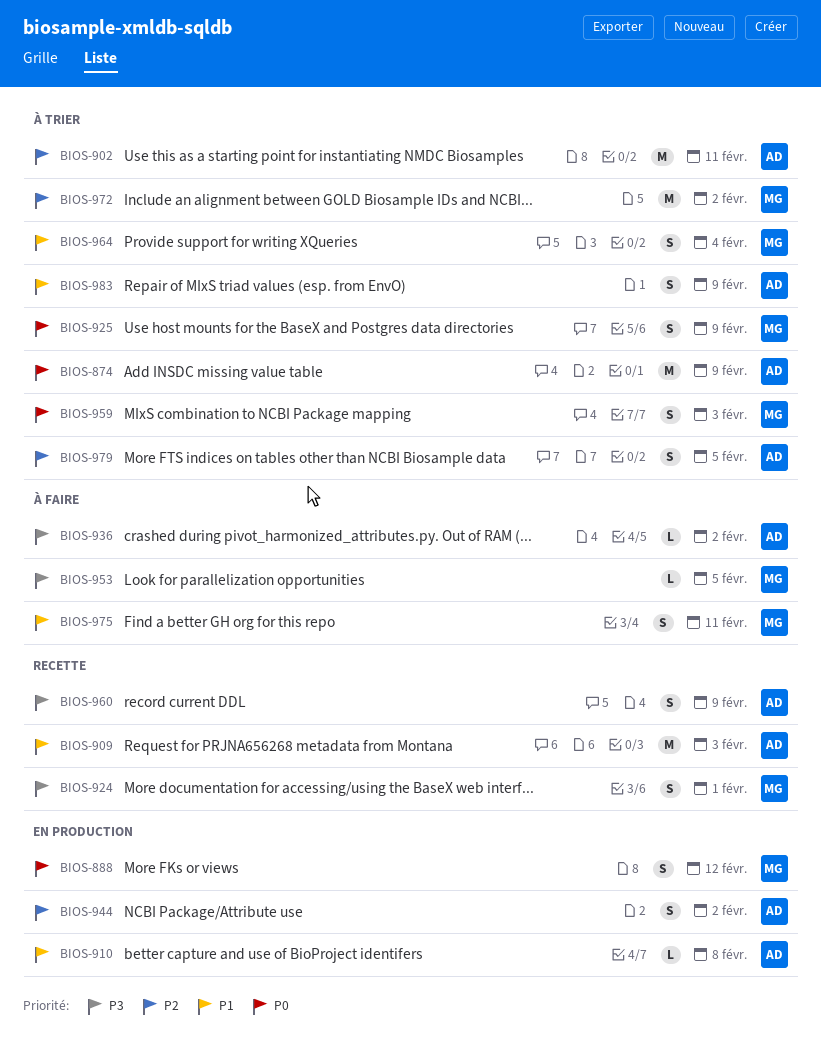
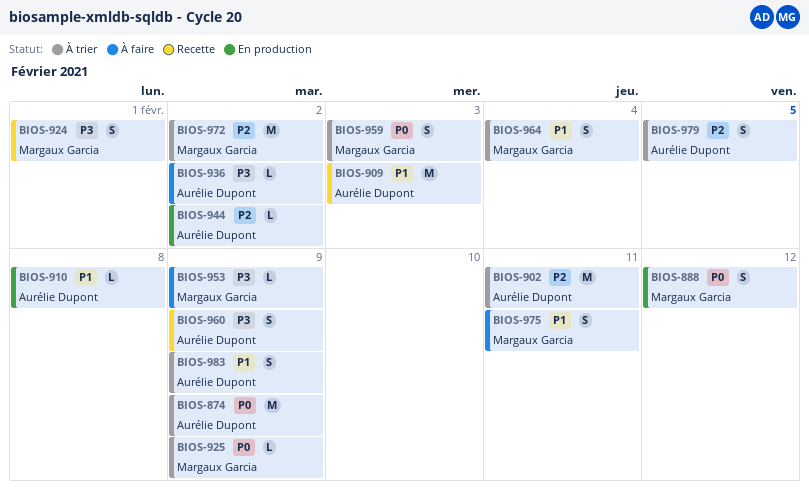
BIOS-925, estimate: S -> L
BIOS-944, estimate: S -> L
BIOS-953, due: Feb 5 -> Feb 9

